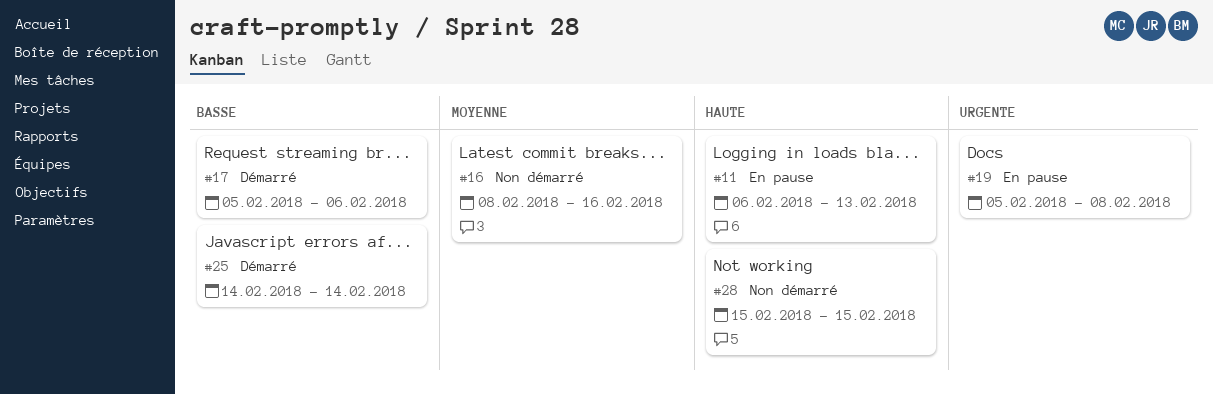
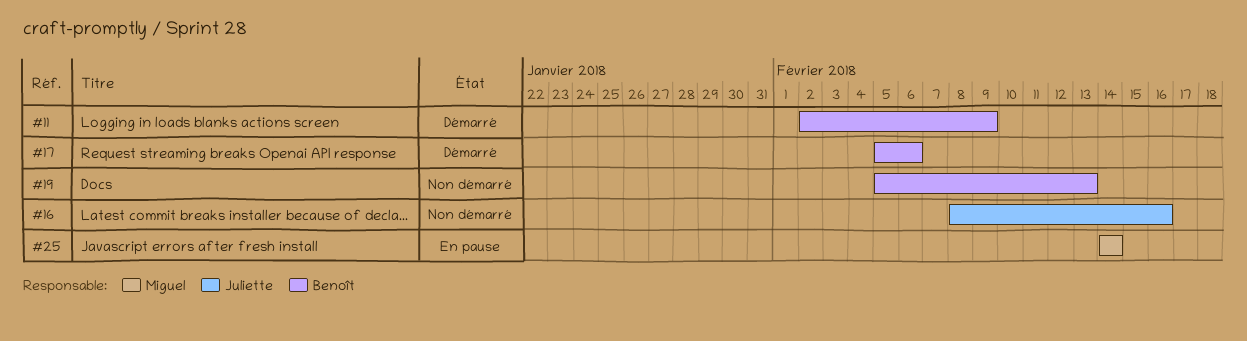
#11, status: En pause -> Démarré
#11, start: Feb 6 -> Feb 2
#11, due: Feb 13 -> Feb 9
#19, status: En pause -> Non démarré
#19, due: Feb 8 -> Feb 13
#25, status: Démarré -> En pause
#28: present -> none

